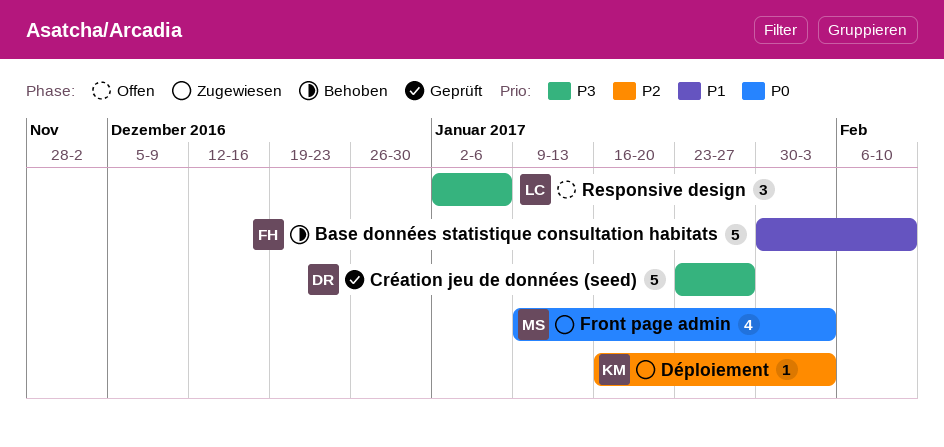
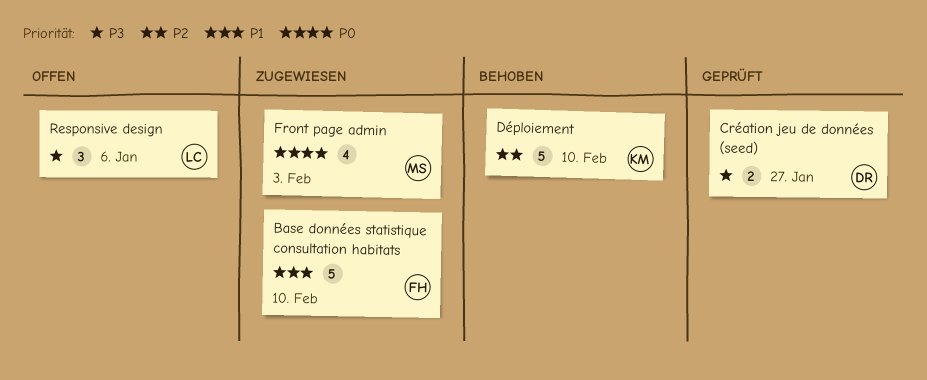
Base données statistique consultation habitats, status: Behoben -> Zugewiesen
Création jeu de données (seed), estimate: 5 -> 2
Déploiement, status: Zugewiesen -> Behoben
Déploiement, estimate: 1 -> 5
Déploiement, due: Feb 3 -> Feb 10

